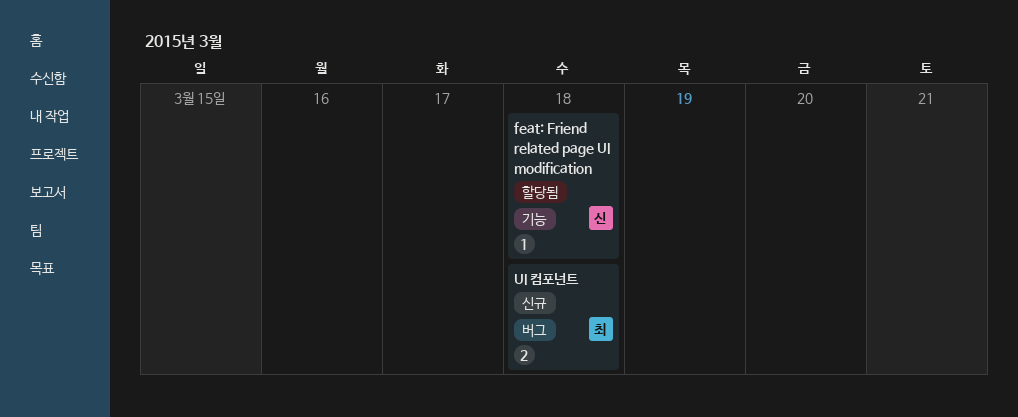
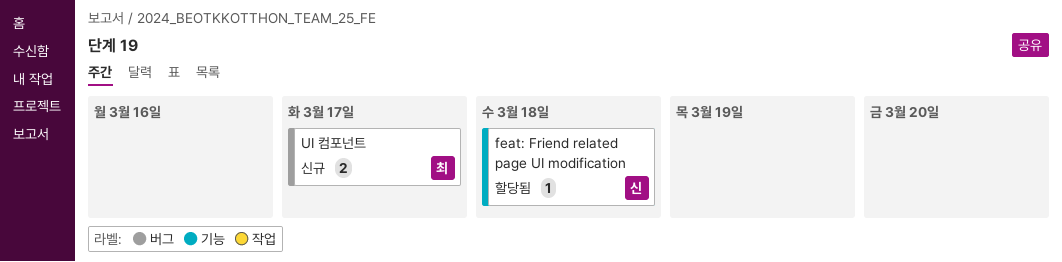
UI 컴포넌트, due: Mar 18 -> Mar 17

